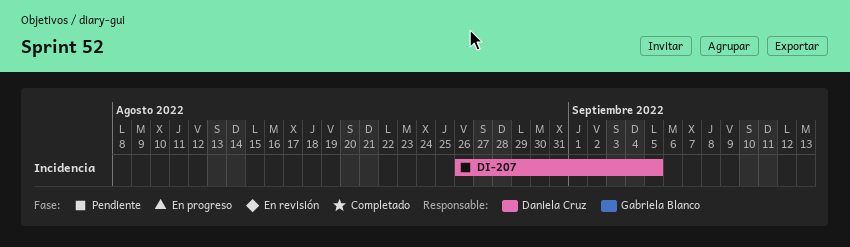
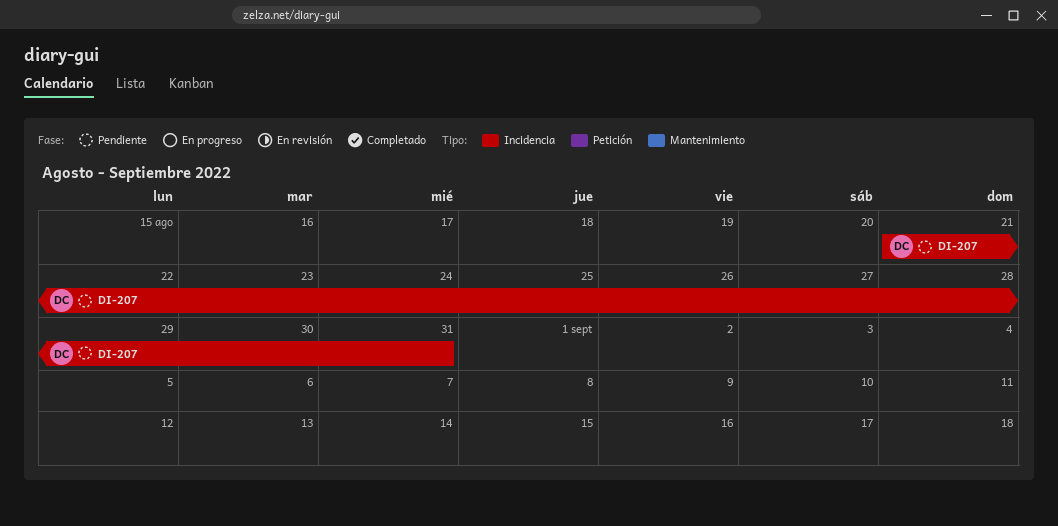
DI-207, start: Aug 26 -> Aug 21
DI-207, due: Sep 5 -> Aug 31

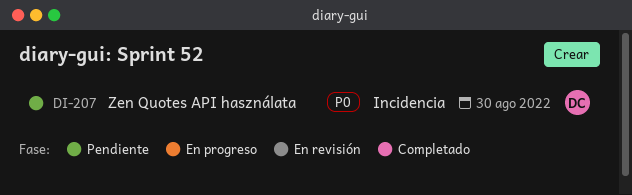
DI-207, due: Aug 31 -> Aug 30

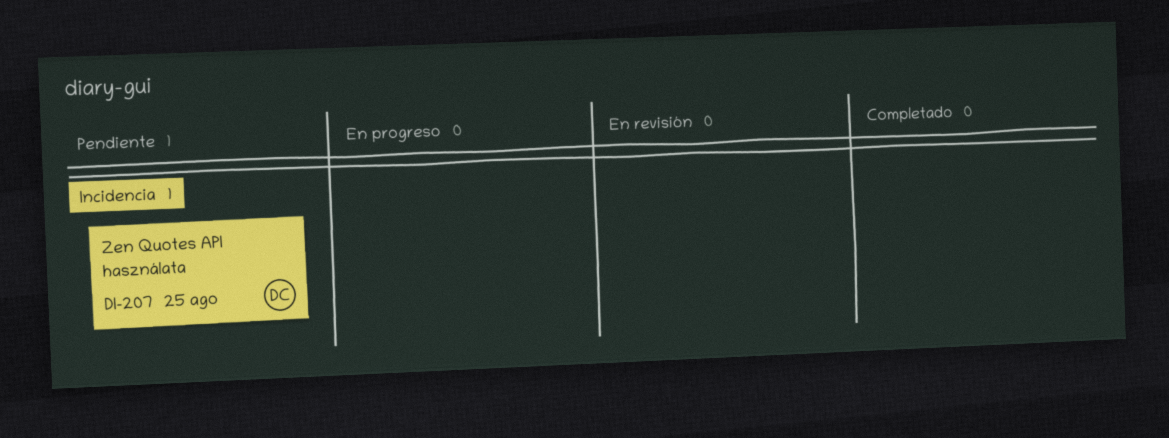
DI-207, due: Aug 30 -> Aug 25

